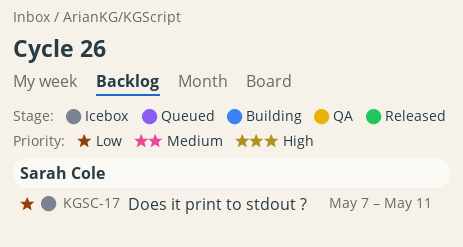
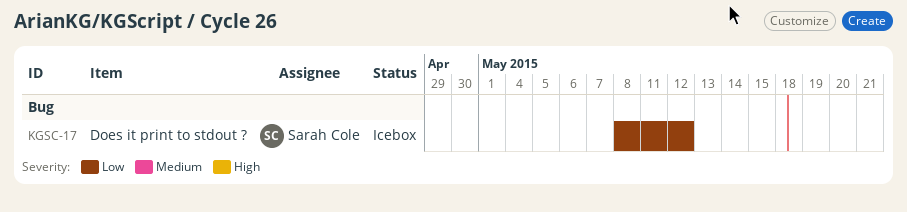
KGSC-17, start: May 7 -> May 8
KGSC-17, due: May 11 -> May 12

